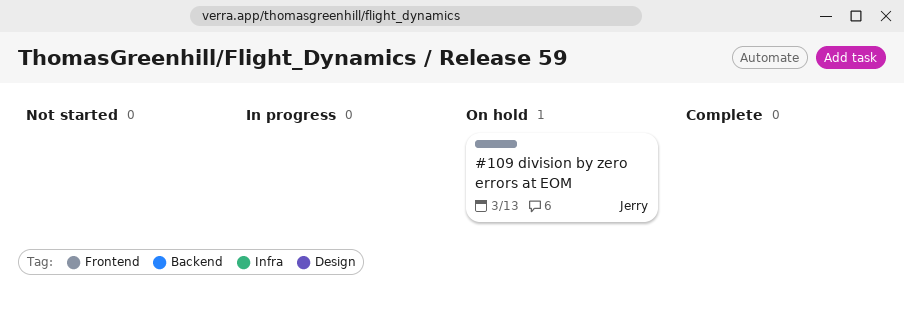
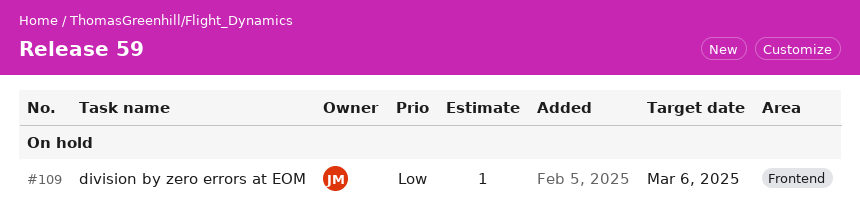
#109, due: Mar 13 -> Mar 6

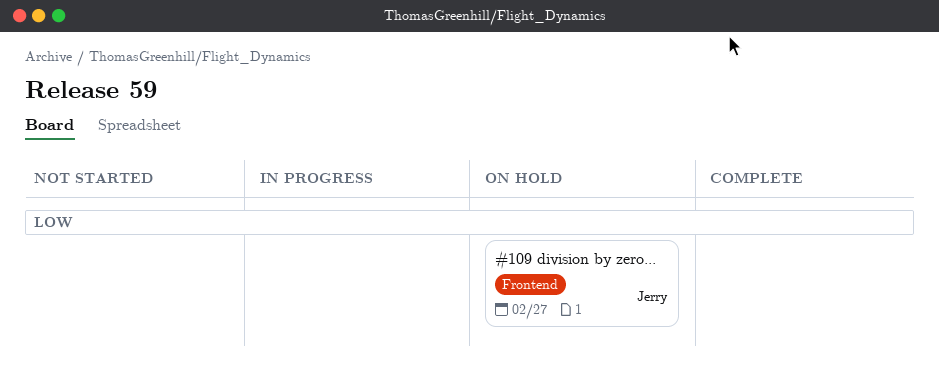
#109, due: Mar 6 -> Feb 27

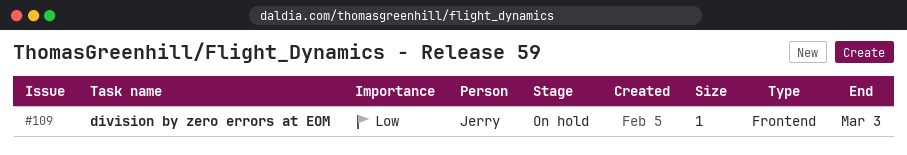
#109, due: Feb 27 -> Mar 3

